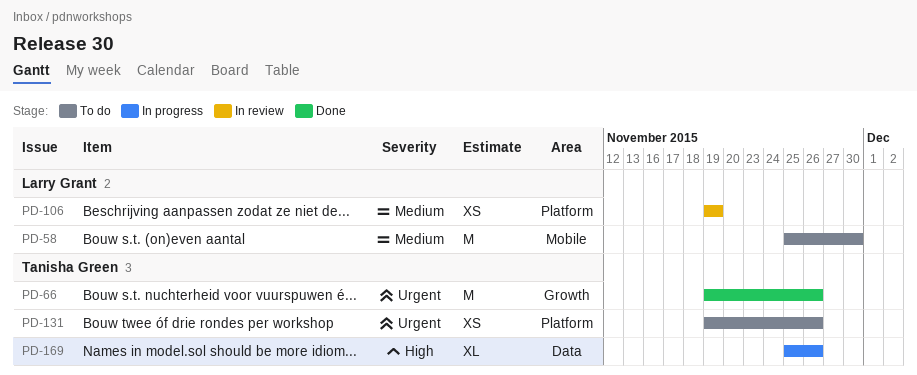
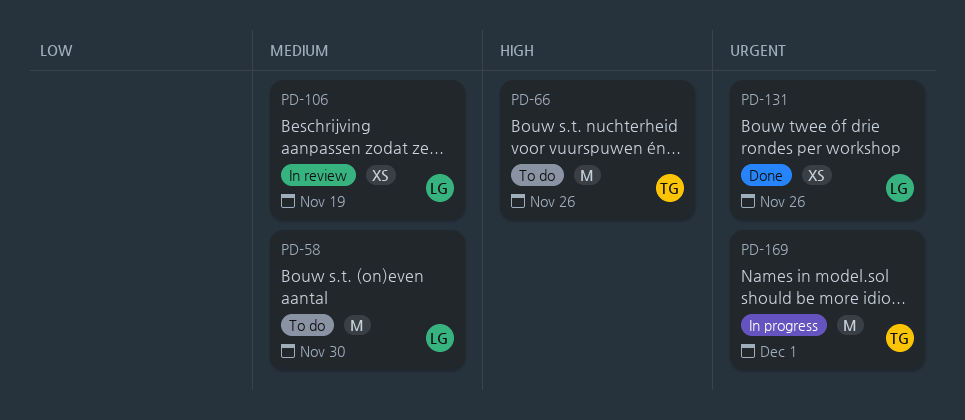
PD-66, status: Done -> To do
PD-66, priority: Urgent -> High
PD-131, status: To do -> Done
PD-131, owner: Tanisha Green -> Larry Grant
PD-169, priority: High -> Urgent
PD-169, estimate: XL -> M
PD-169, due: Nov 26 -> Dec 1

